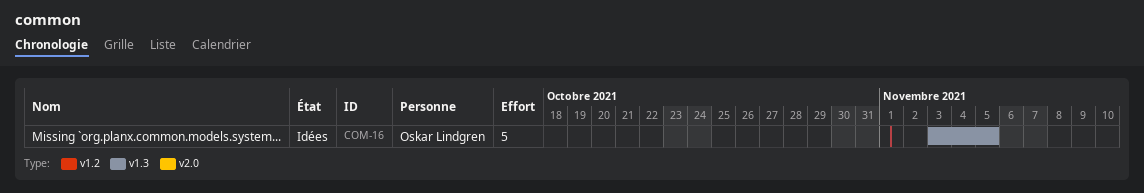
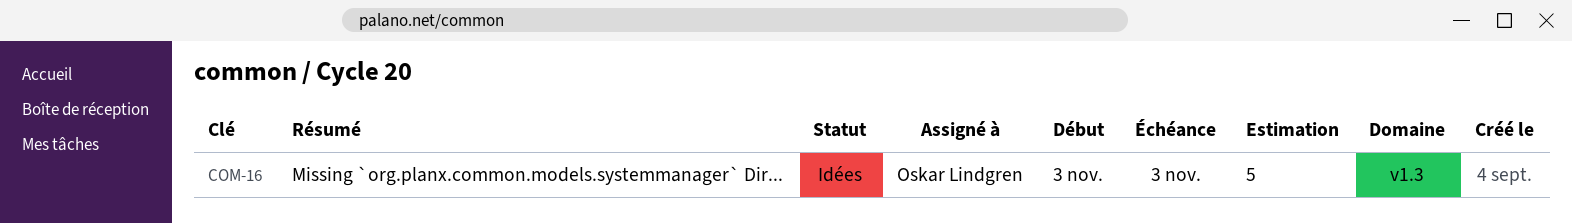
COM-16, due: Nov 5 -> Nov 3

